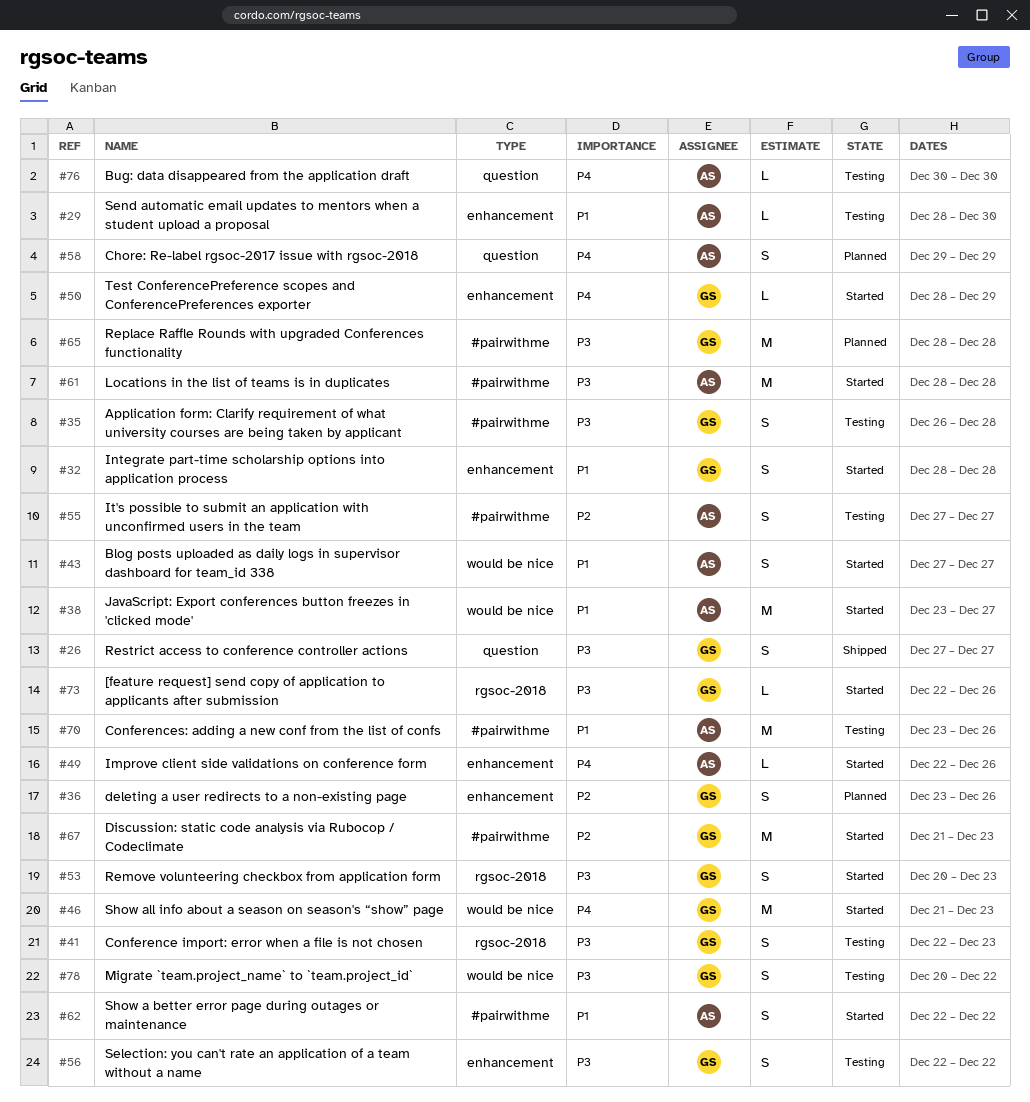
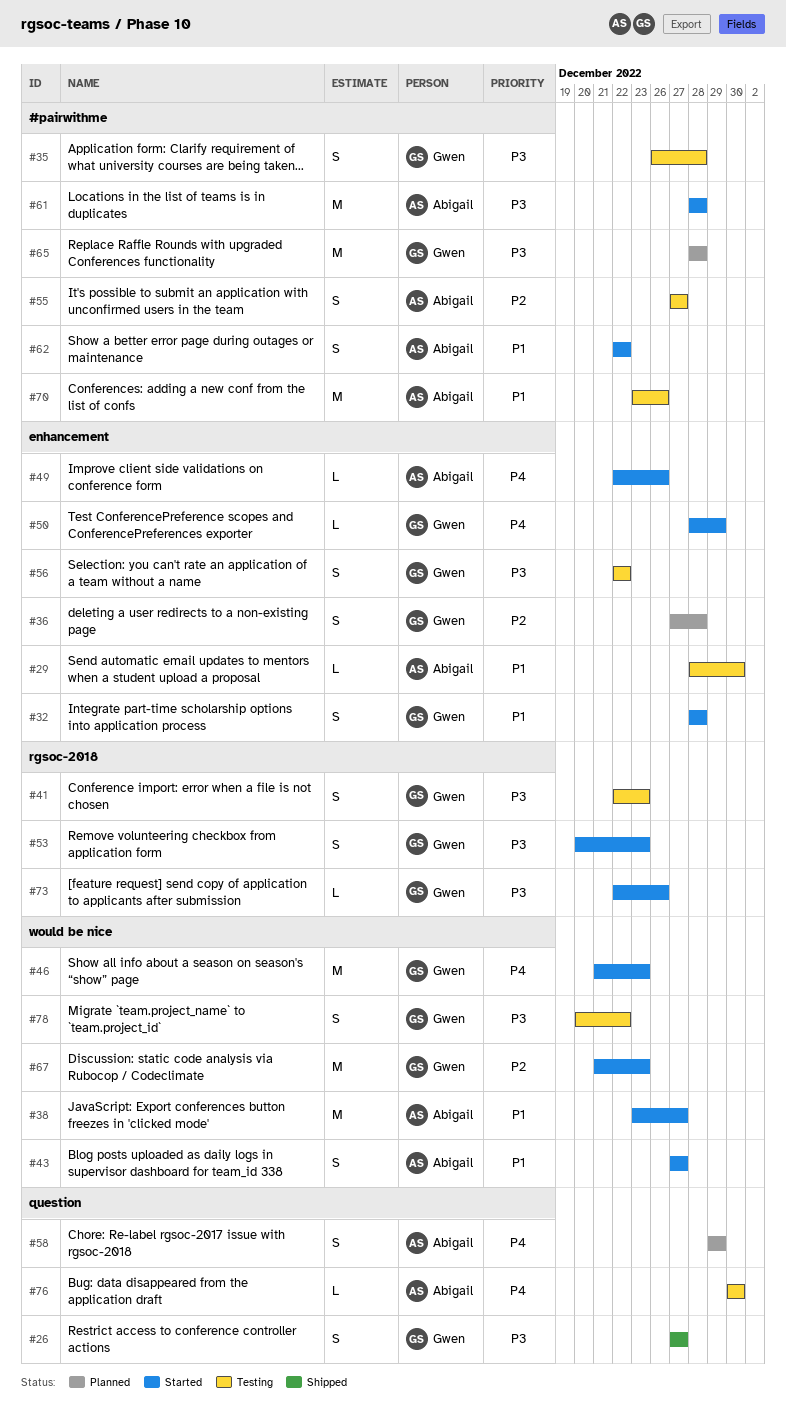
#36, start: Dec 23 -> Dec 27
#36, due: Dec 26 -> Dec 28
#67, label: #pairwithme -> would be nice

